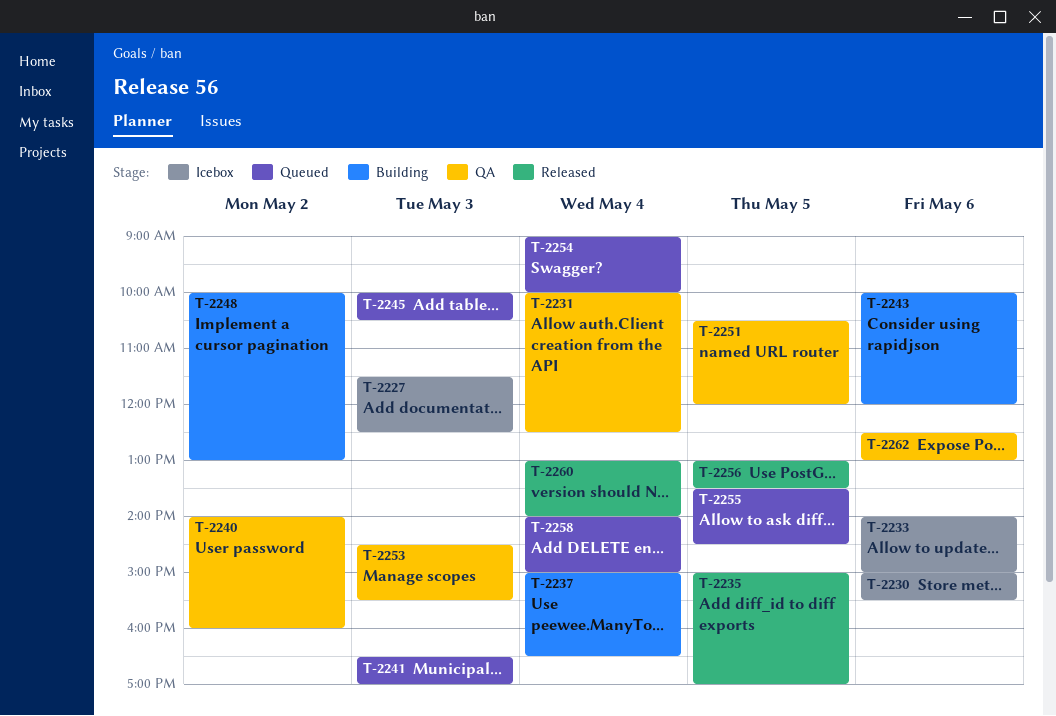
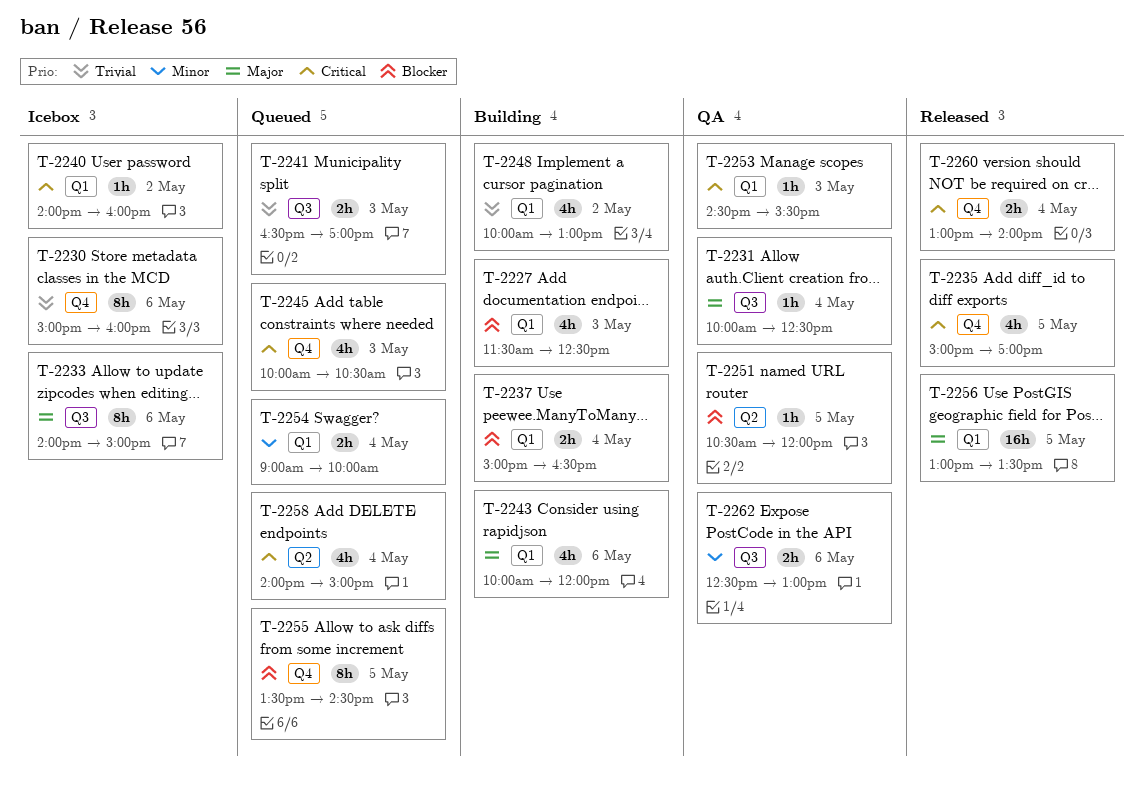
T-2227, status: Icebox -> Building
T-2230, ends: 15:30 -> 16:00
T-2240, status: QA -> Icebox

